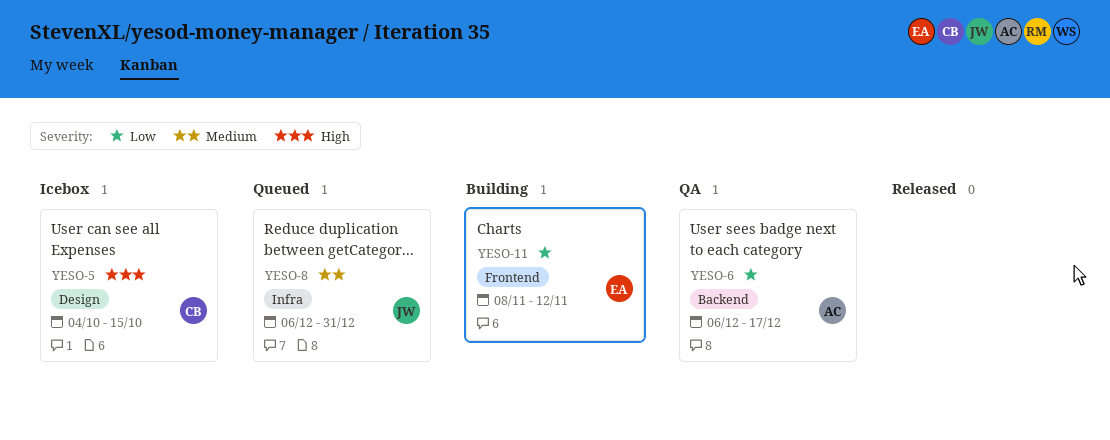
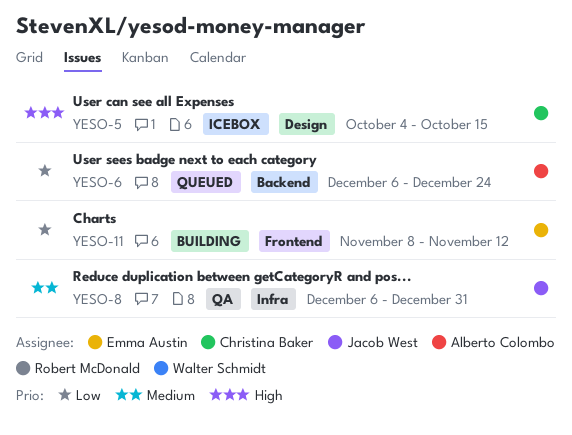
YESO-6, status: QA -> Queued
YESO-6, due: Dec 17 -> Dec 24
YESO-8, status: Queued -> QA

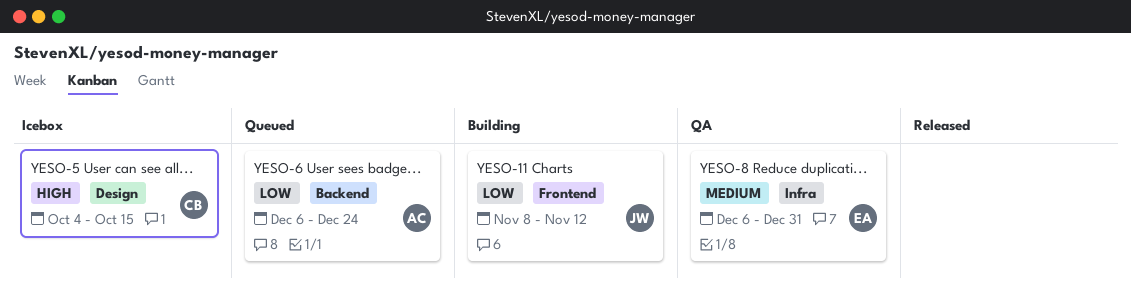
YESO-8, owner: Jacob West -> Emma Austin
YESO-11, owner: Emma Austin -> Jacob West

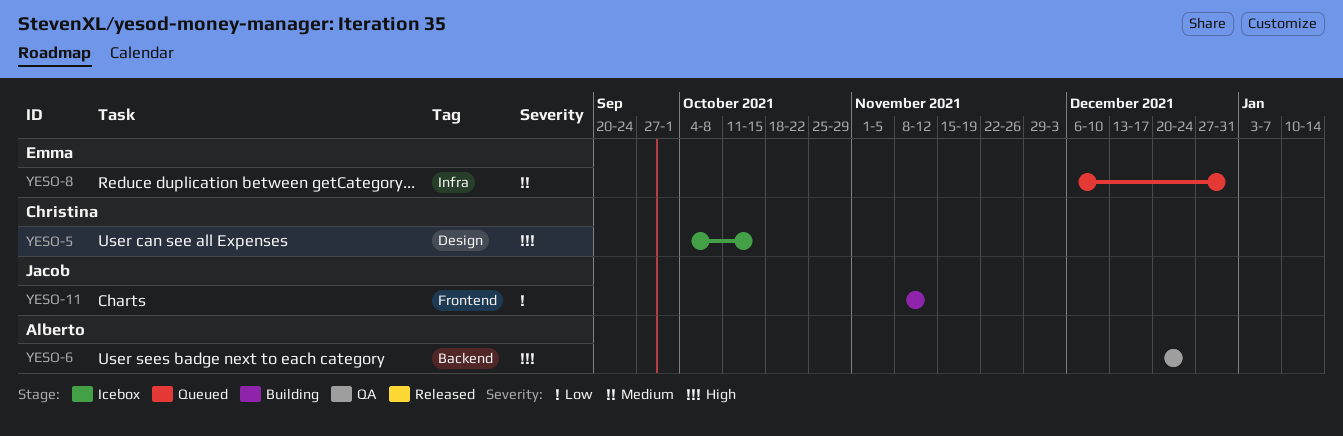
YESO-6, status: Queued -> QA
YESO-6, priority: Low -> High
YESO-6, start: Dec 6 -> Dec 20
YESO-8, status: QA -> Queued

